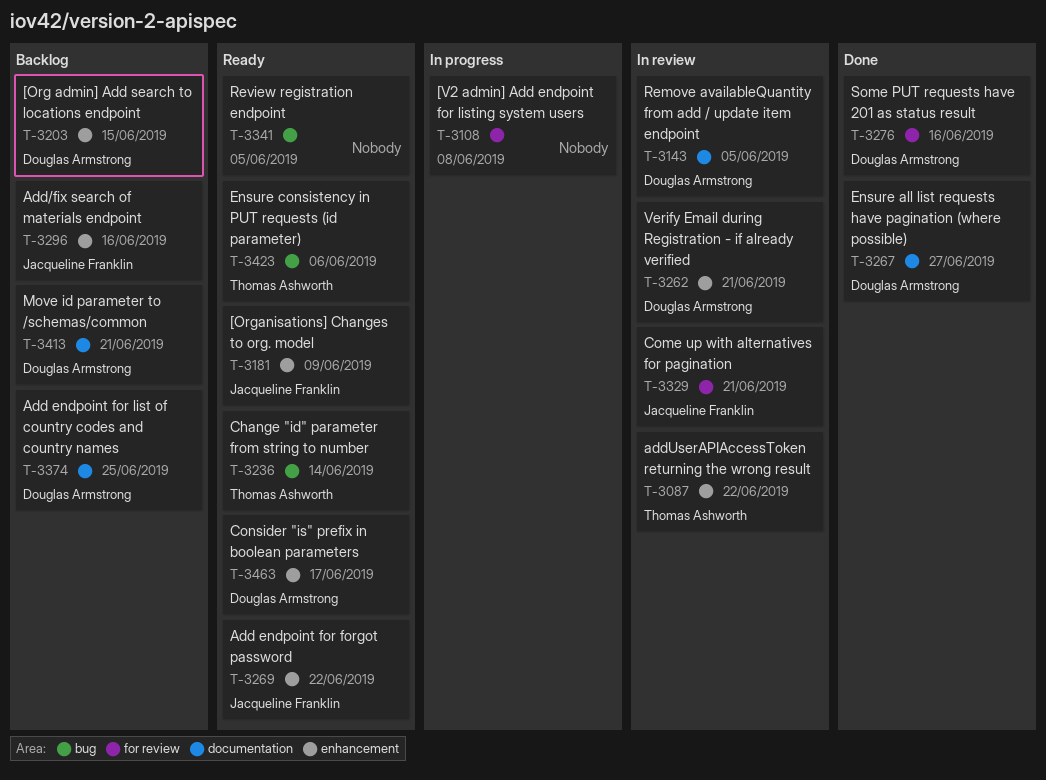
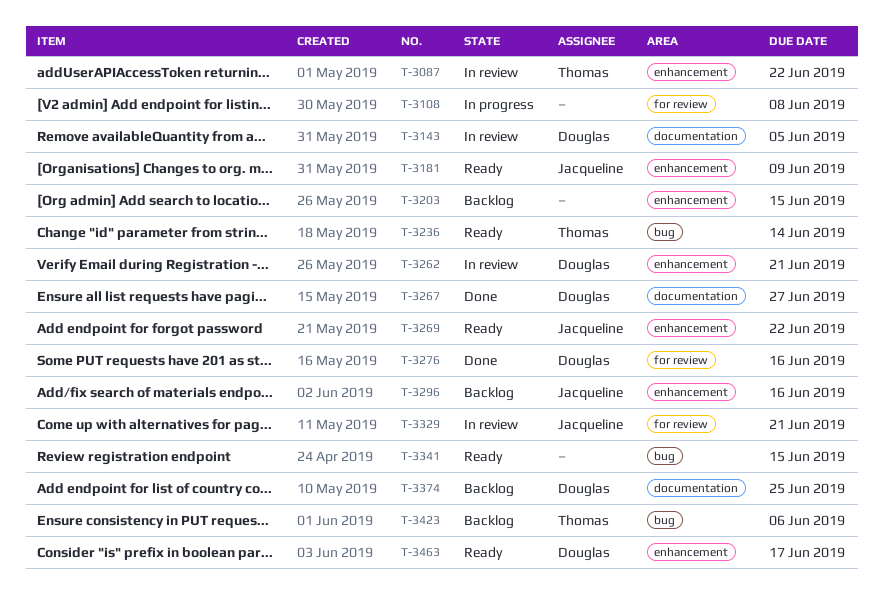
T-3203, owner: Douglas Armstrong -> none
T-3341, due: Jun 5 -> Jun 15
T-3413: present -> none
T-3423, status: Ready -> Backlog

